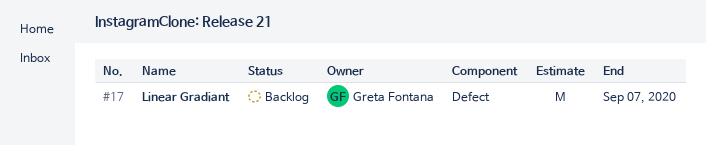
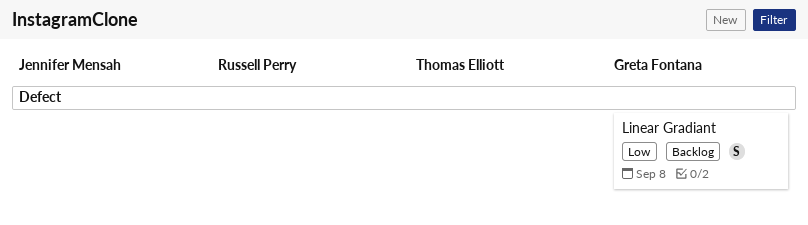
Linear Gradiant, estimate: M -> S
Linear Gradiant, due: Sep 7 -> Sep 8

